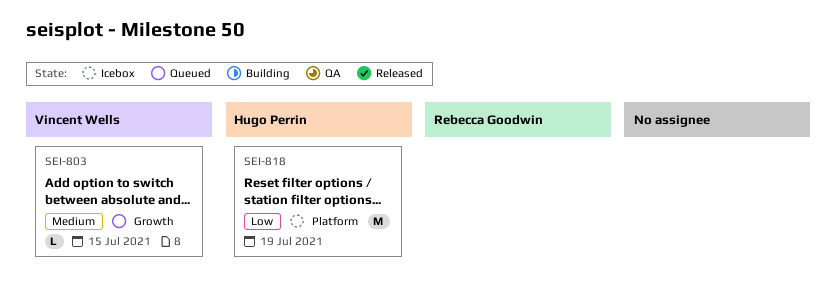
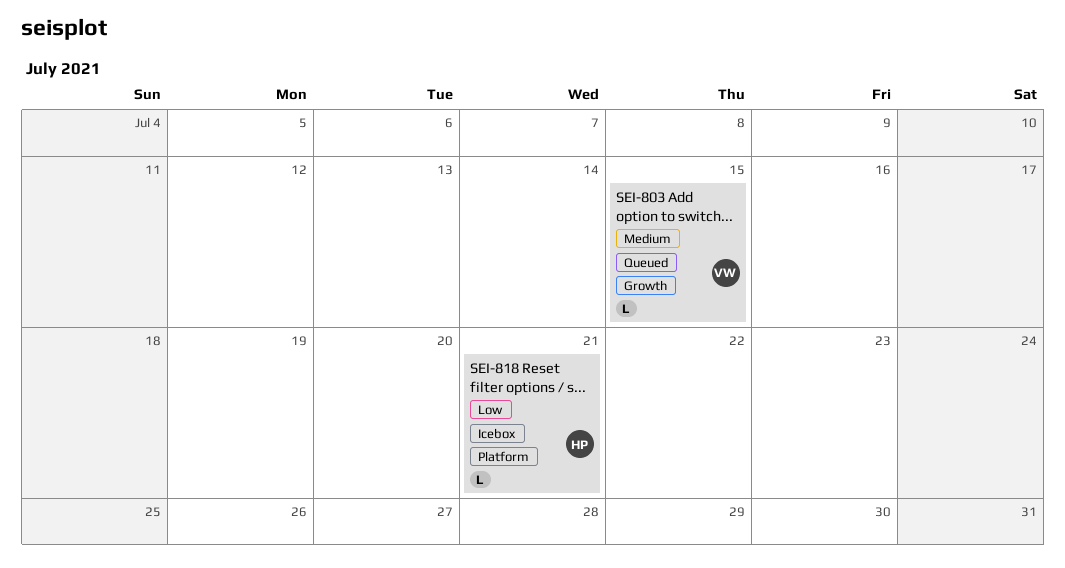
SEI-818, estimate: M -> L
SEI-818, due: Jul 19 -> Jul 21

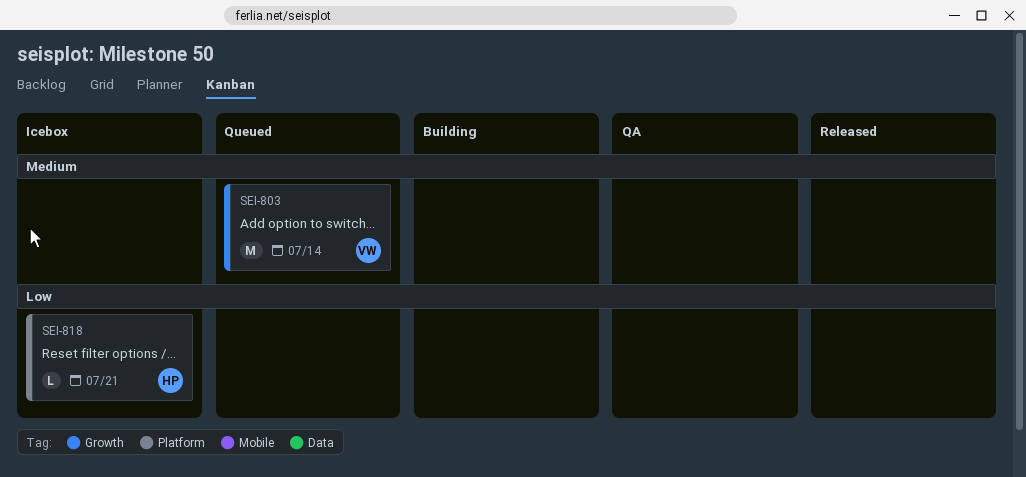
SEI-803, estimate: L -> M
SEI-803, due: Jul 15 -> Jul 14

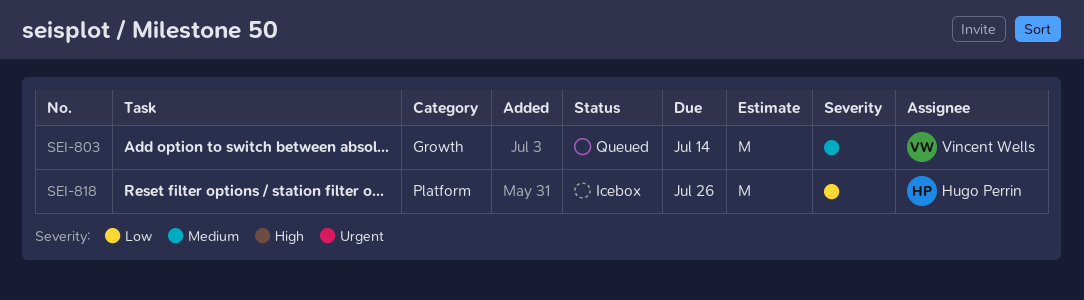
SEI-818, estimate: L -> M
SEI-818, due: Jul 21 -> Jul 26

